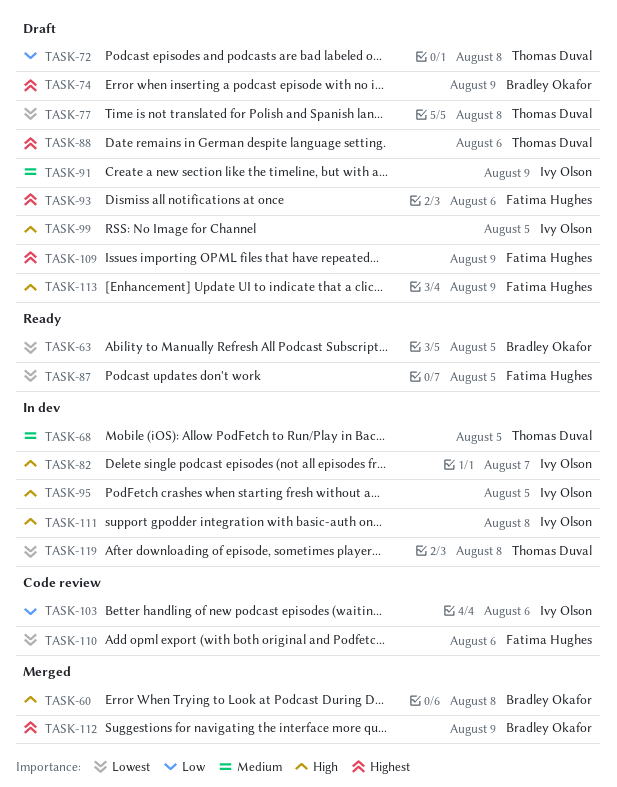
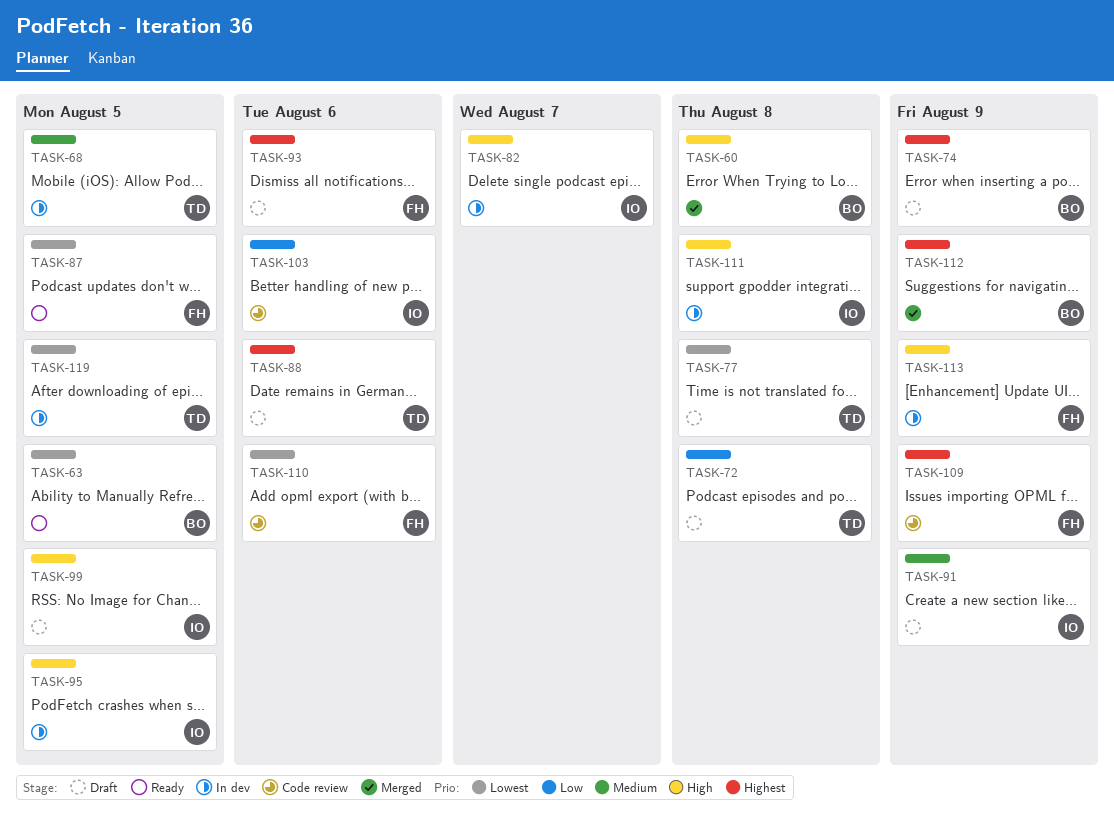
TASK-109, status: Draft -> Code review
TASK-113, status: Draft -> In dev
TASK-119, due: Aug 8 -> Aug 5

